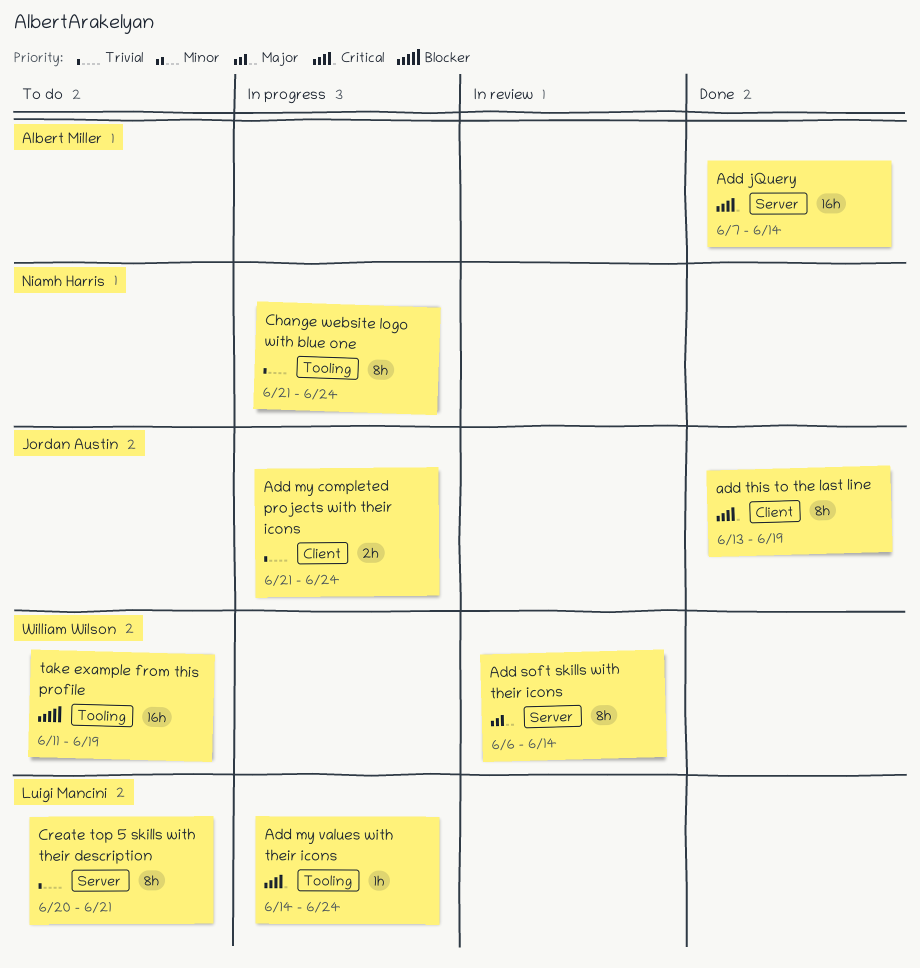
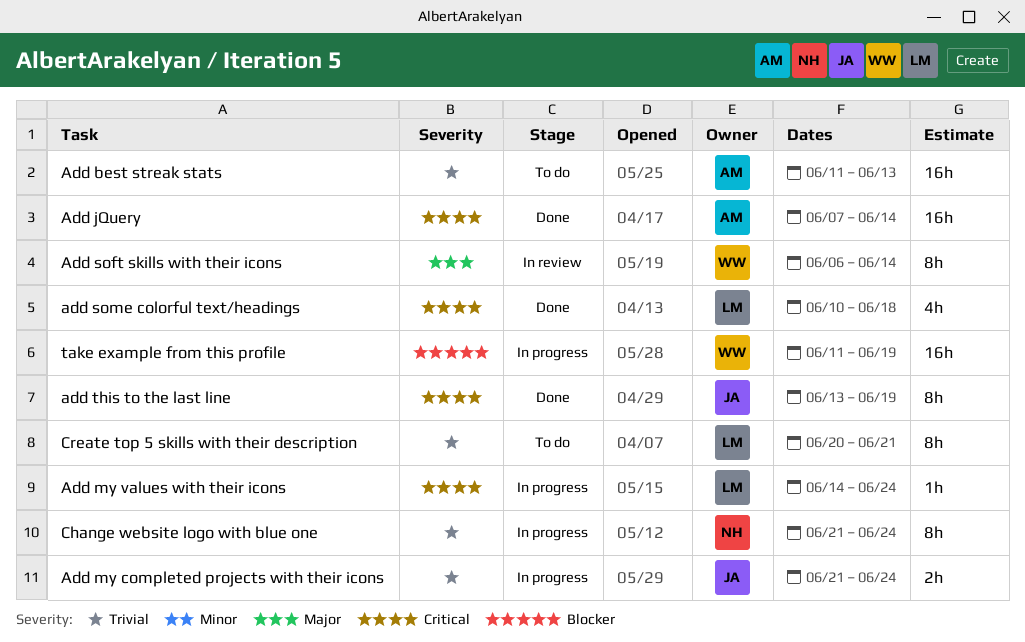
Add best streak stats: none -> present
add some colorful text/headings: none -> present
take example from this profile, status: To do -> In progress

